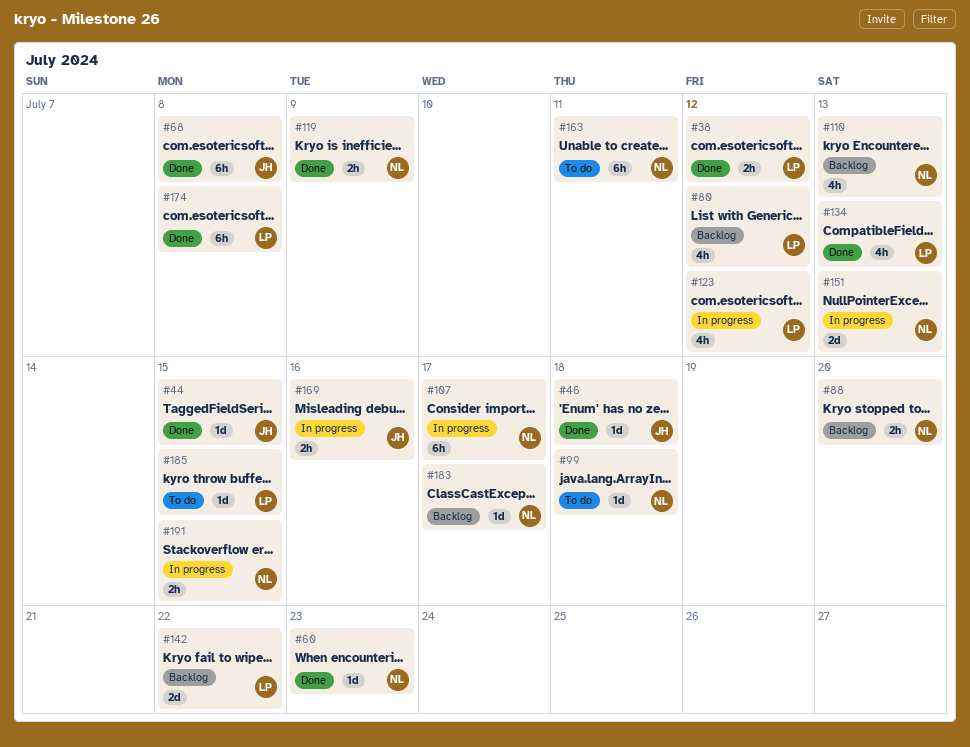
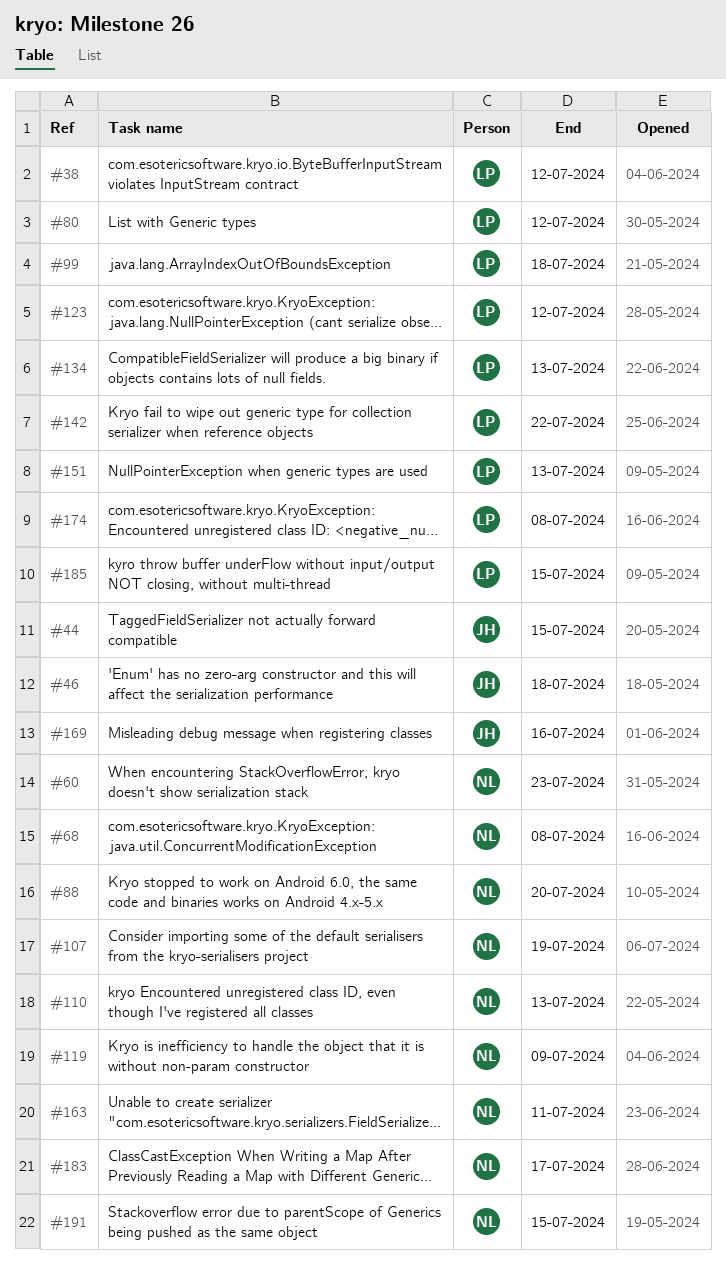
#68, owner: JH -> NL
#99, owner: NL -> LP
#107, due: Jul 17 -> Jul 19
#151, owner: NL -> LP

